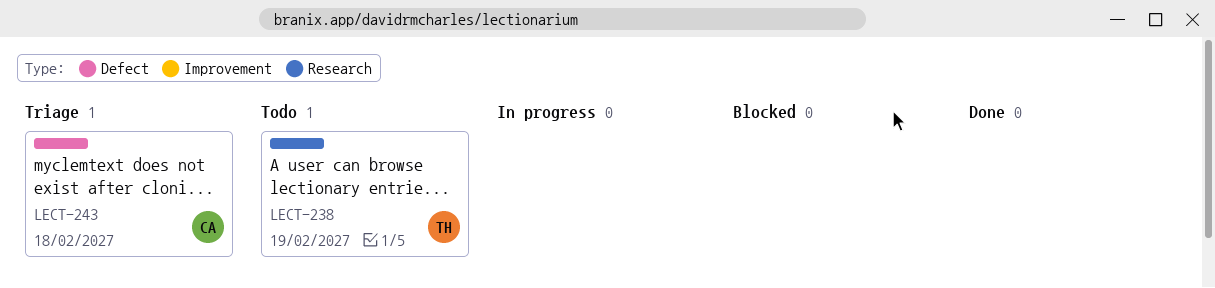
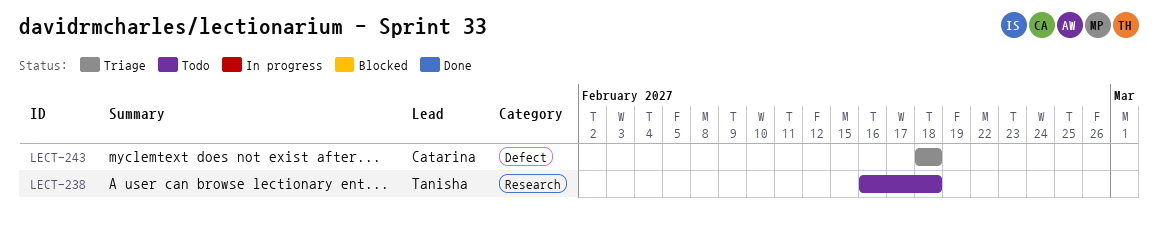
LECT-238, due: Feb 19 -> Feb 18

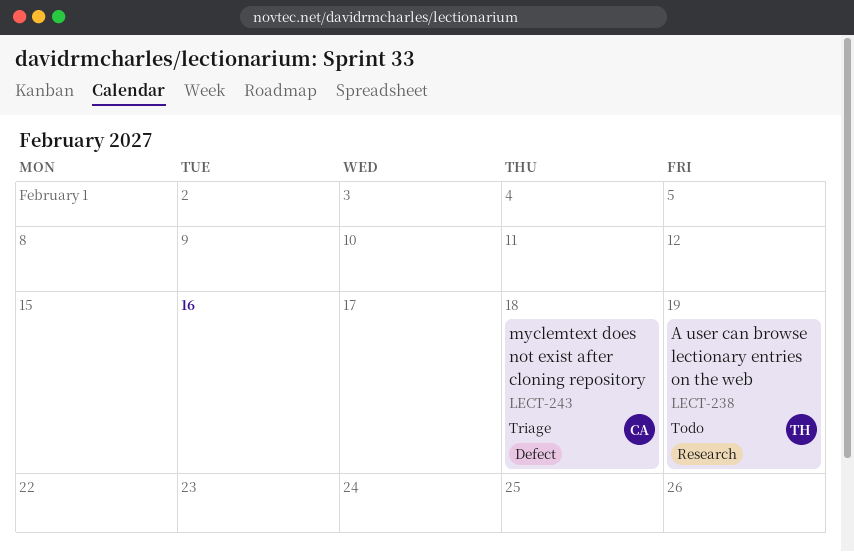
LECT-238, due: Feb 18 -> Feb 19

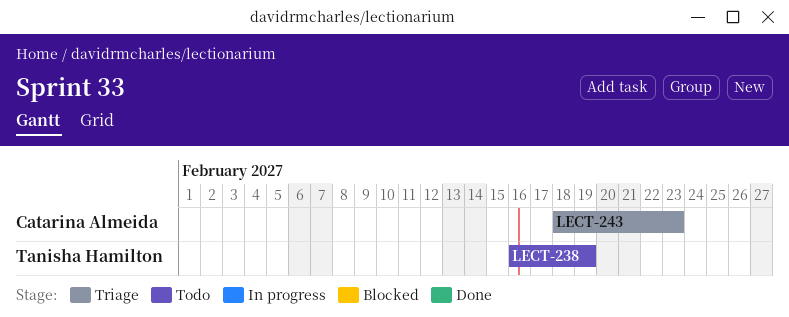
LECT-243, due: Feb 18 -> Feb 23

